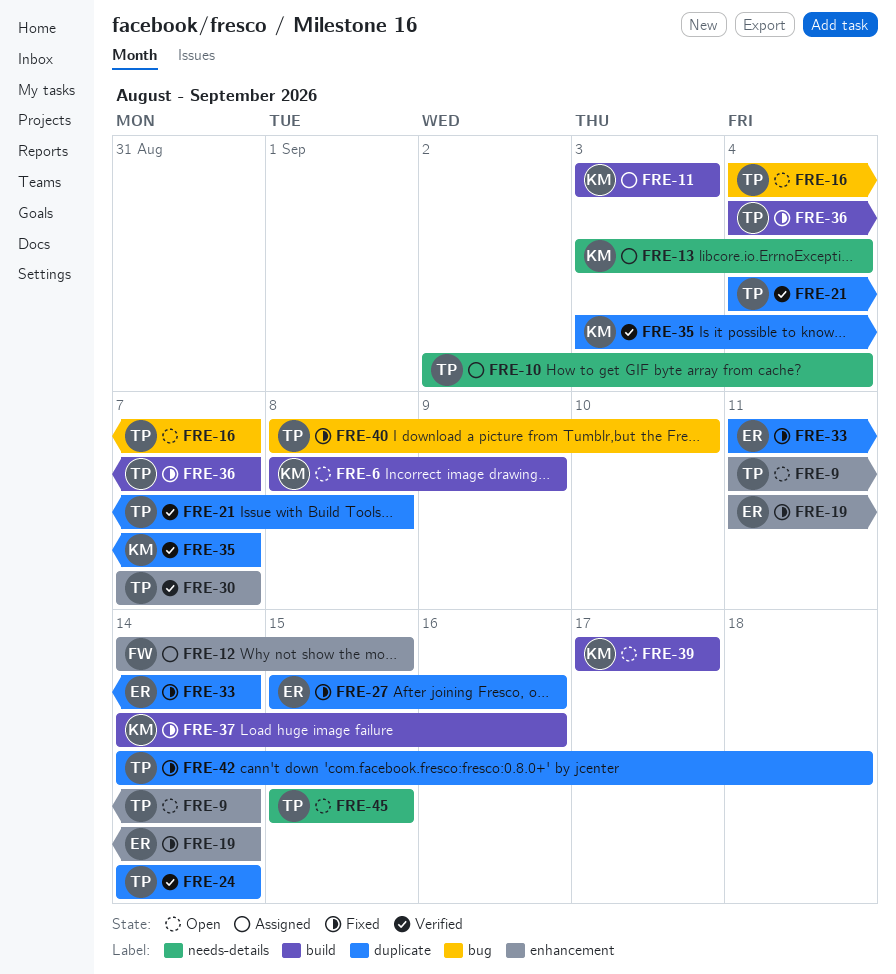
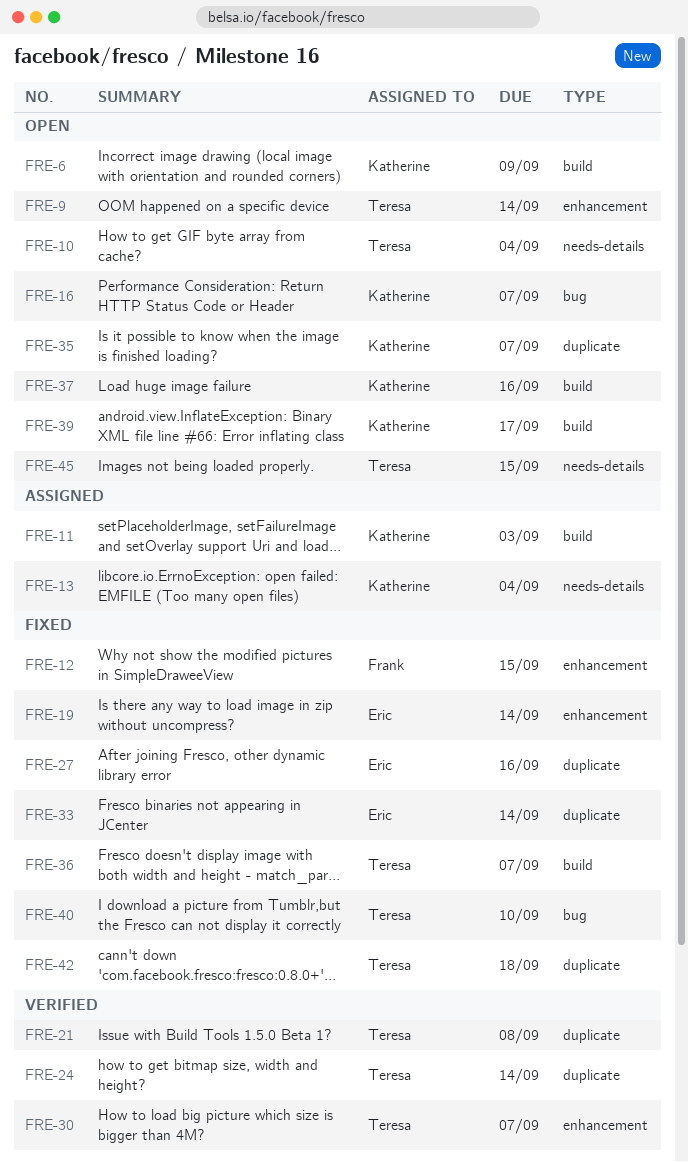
FRE-10, status: Assigned -> Open
FRE-12, status: Assigned -> Fixed
FRE-16, owner: Teresa -> Katherine
FRE-35, status: Verified -> Open
FRE-37, status: Fixed -> Open

